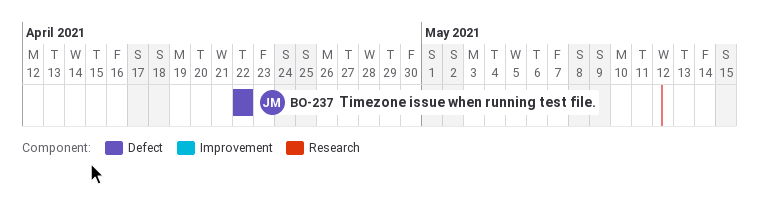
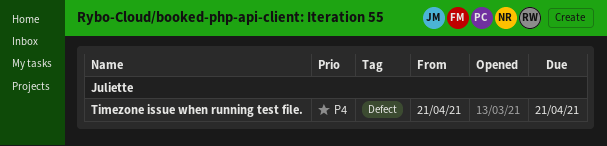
Timezone issue when running test file., start: Apr 22 -> Apr 21
Timezone issue when running test file., due: Apr 22 -> Apr 21

